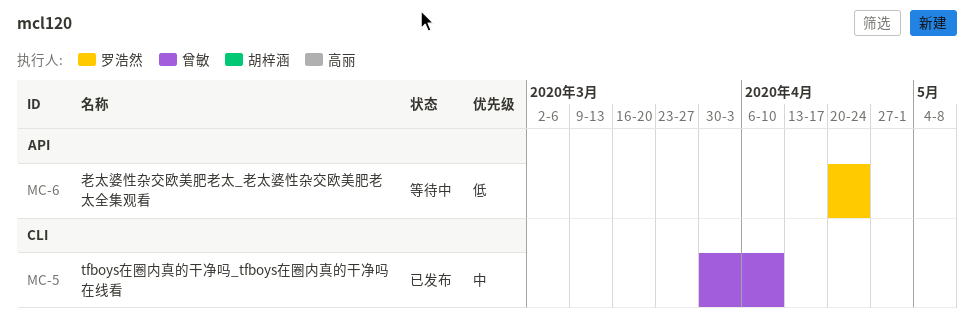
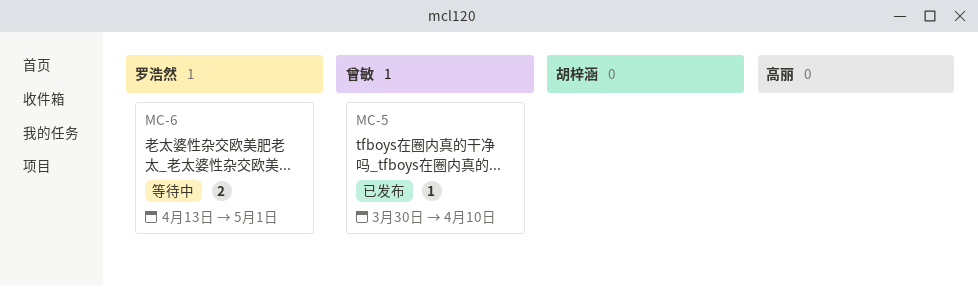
MC-6, start: Apr 20 -> Apr 13
MC-6, due: Apr 24 -> May 1

